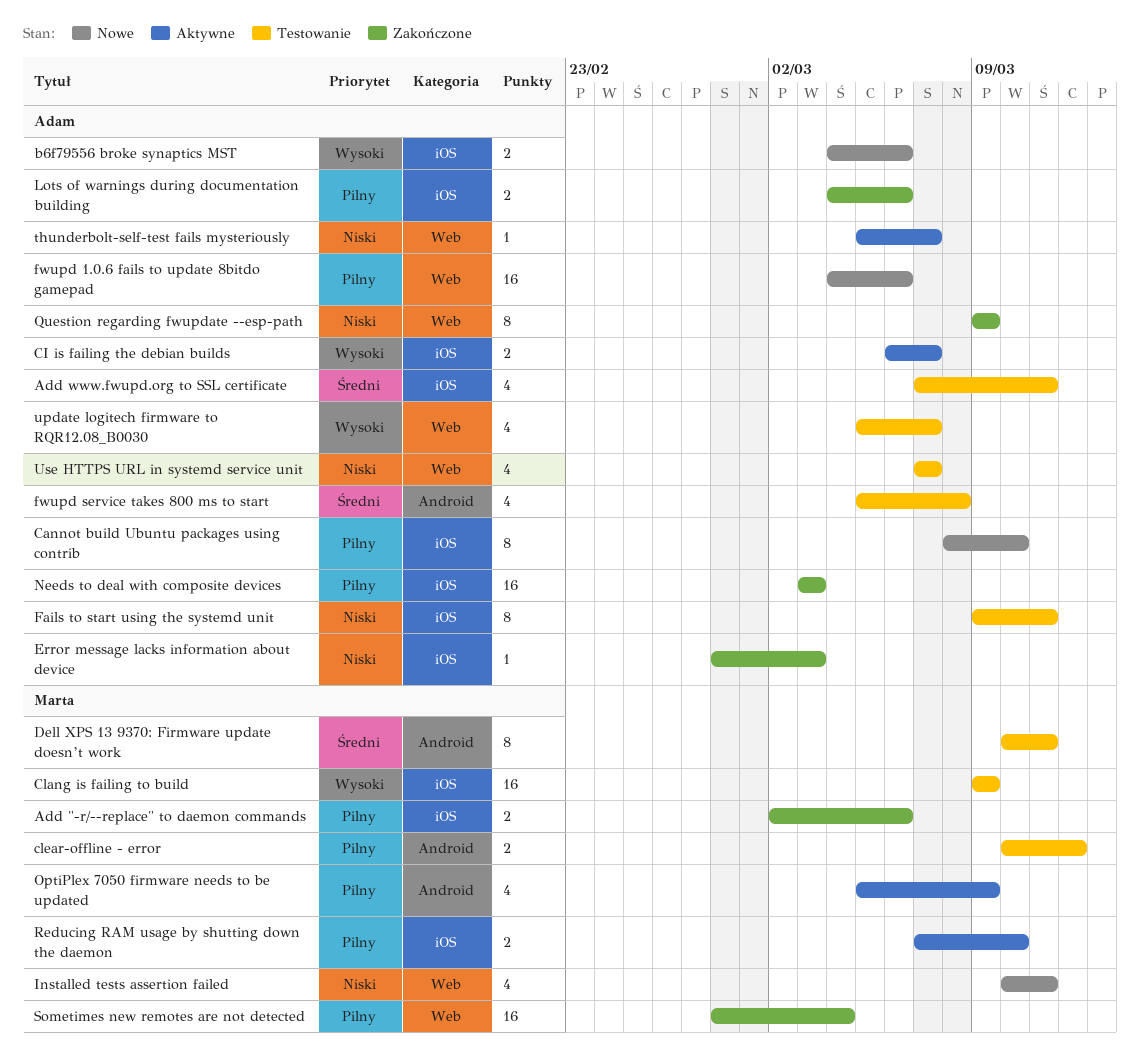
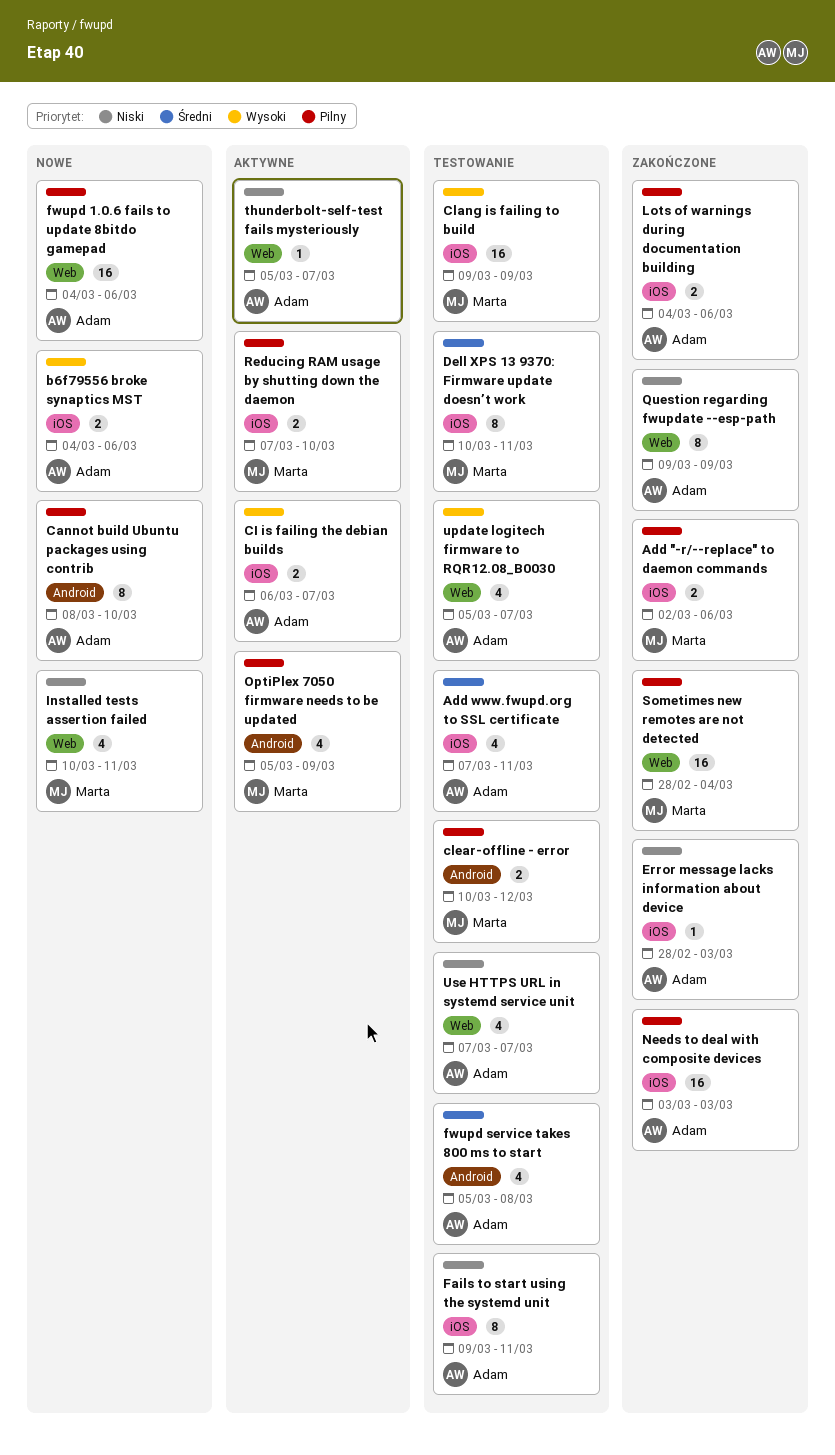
Cannot build Ubuntu packages using contrib, label: iOS -> Android
Dell XPS 13 9370: Firmware update doesn’t work, label: Android -> iOS

